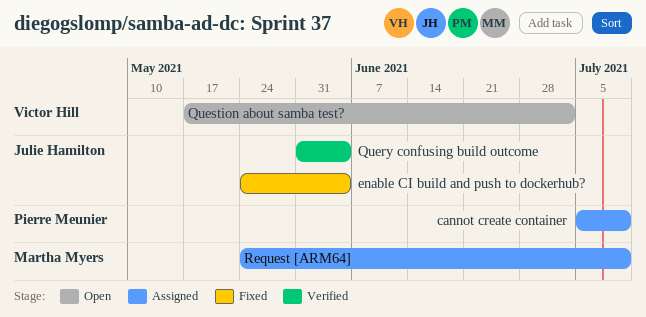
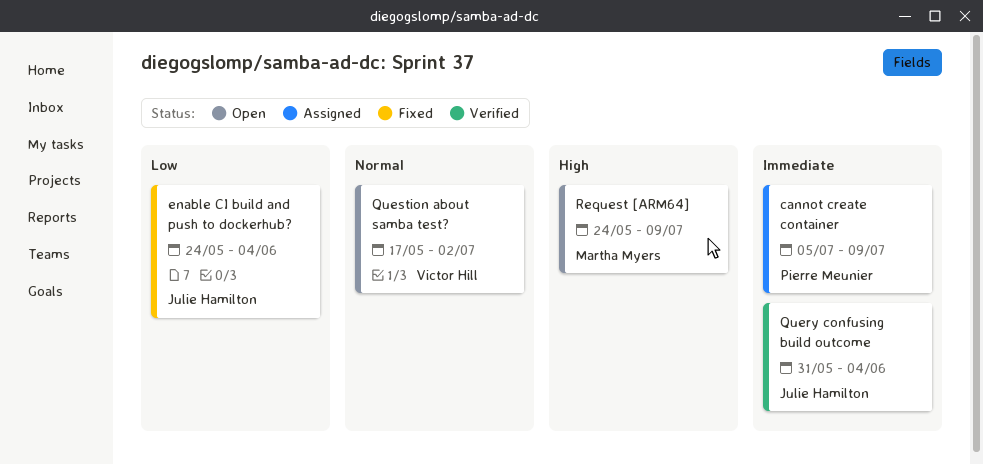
Request [ARM64], status: Assigned -> Open

